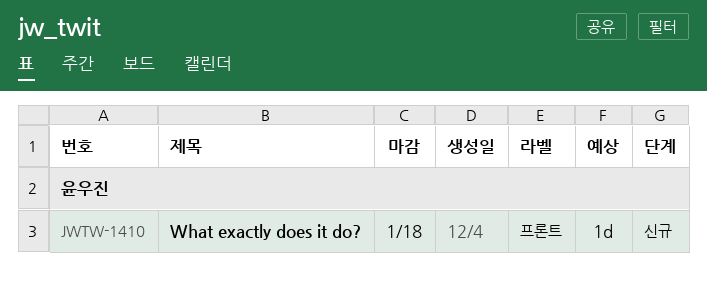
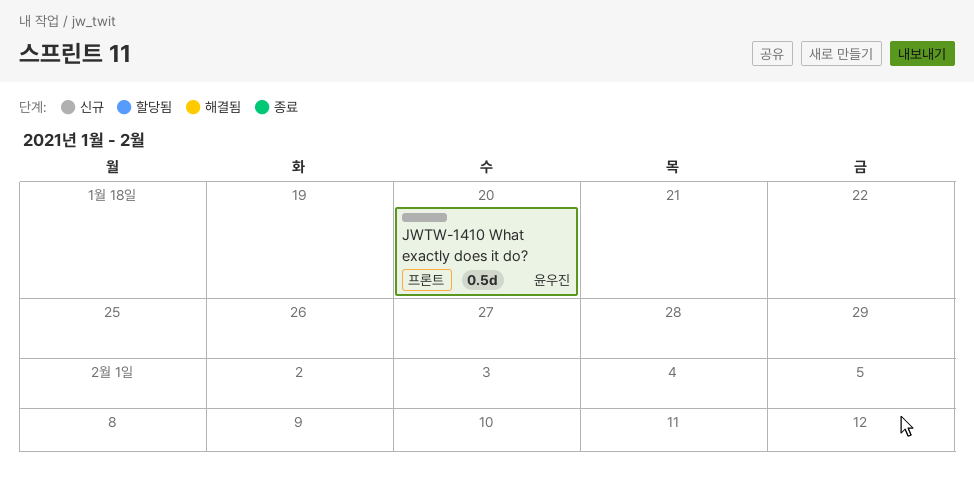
JWTW-1410, estimate: 1d -> 0.5d
JWTW-1410, due: Jan 18 -> Jan 20

